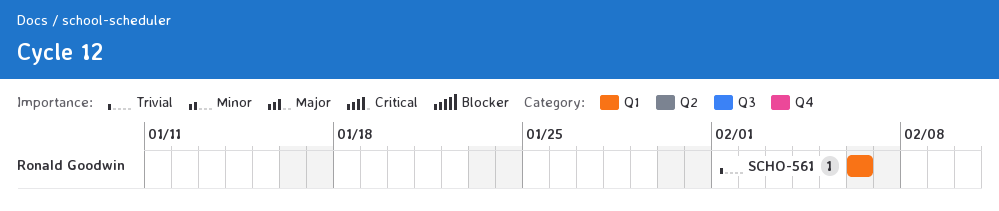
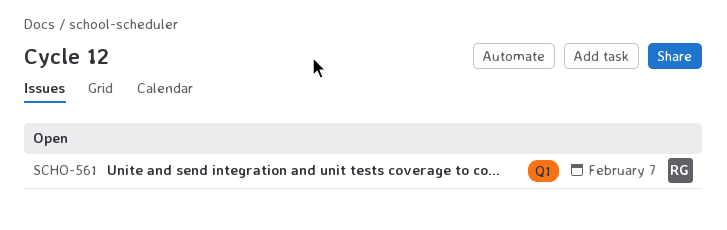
SCHO-561, due: Feb 6 -> Feb 7

